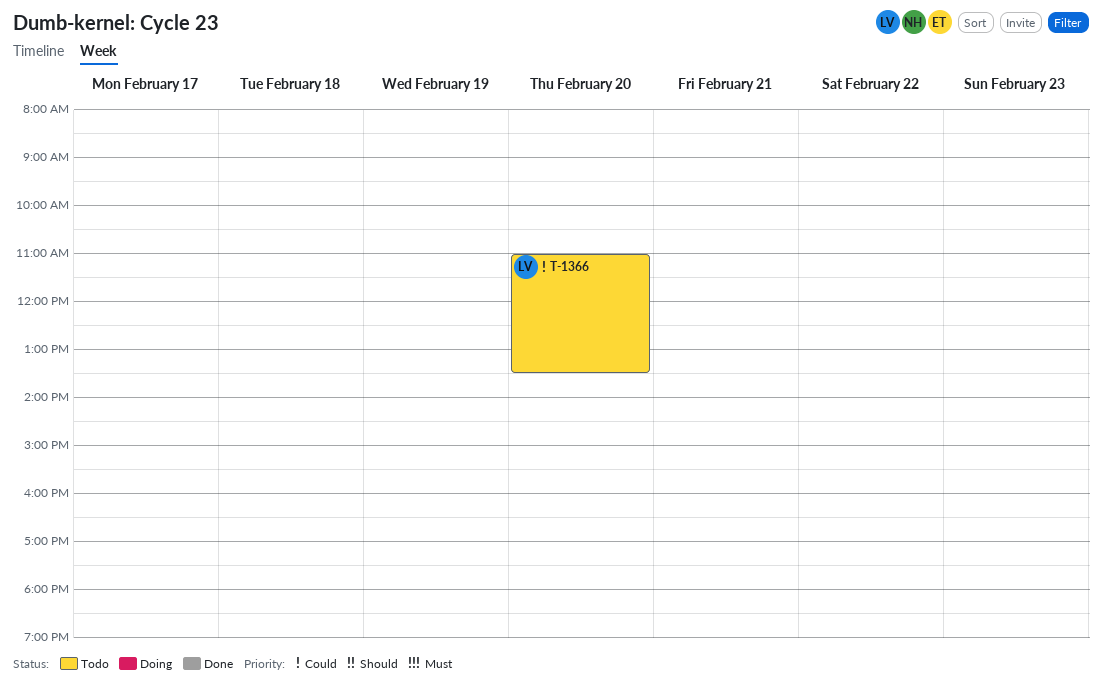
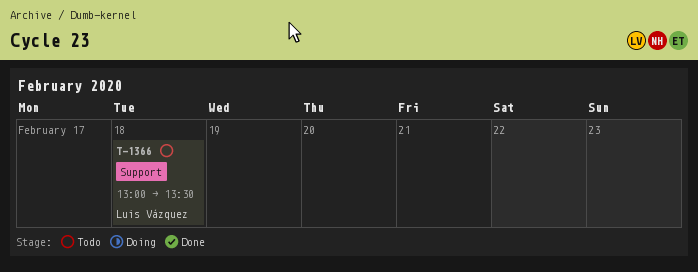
T-1366, day: Feb 20 -> Feb 18
T-1366, begins: 11:00 -> 13:00

